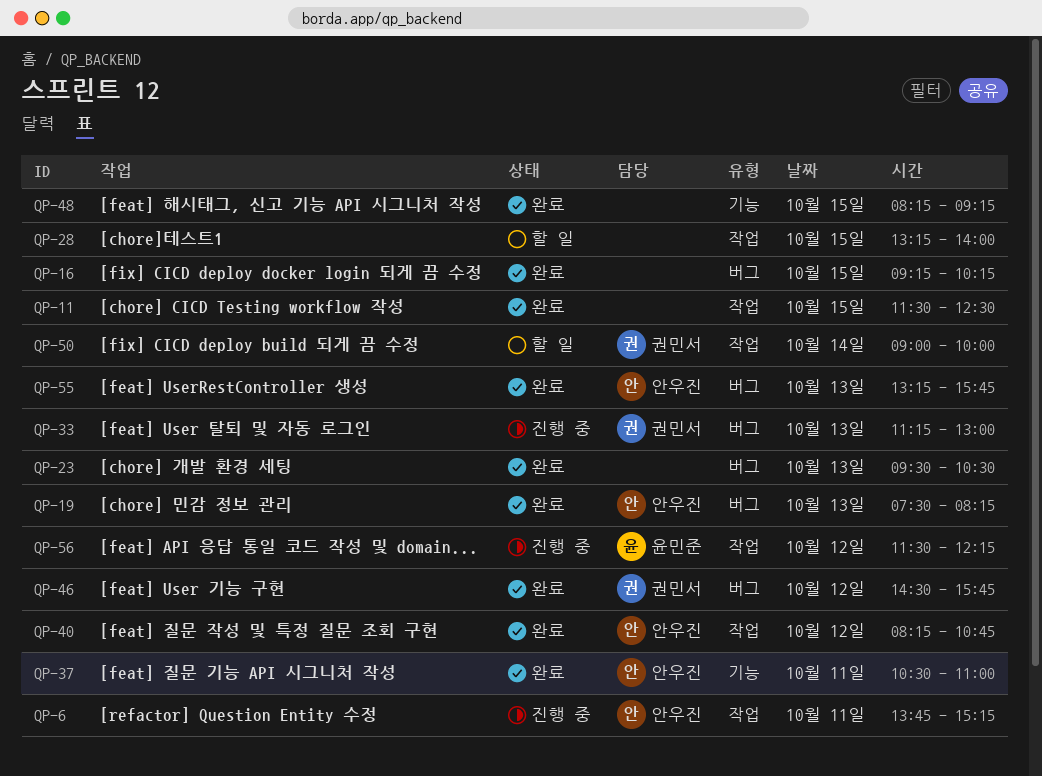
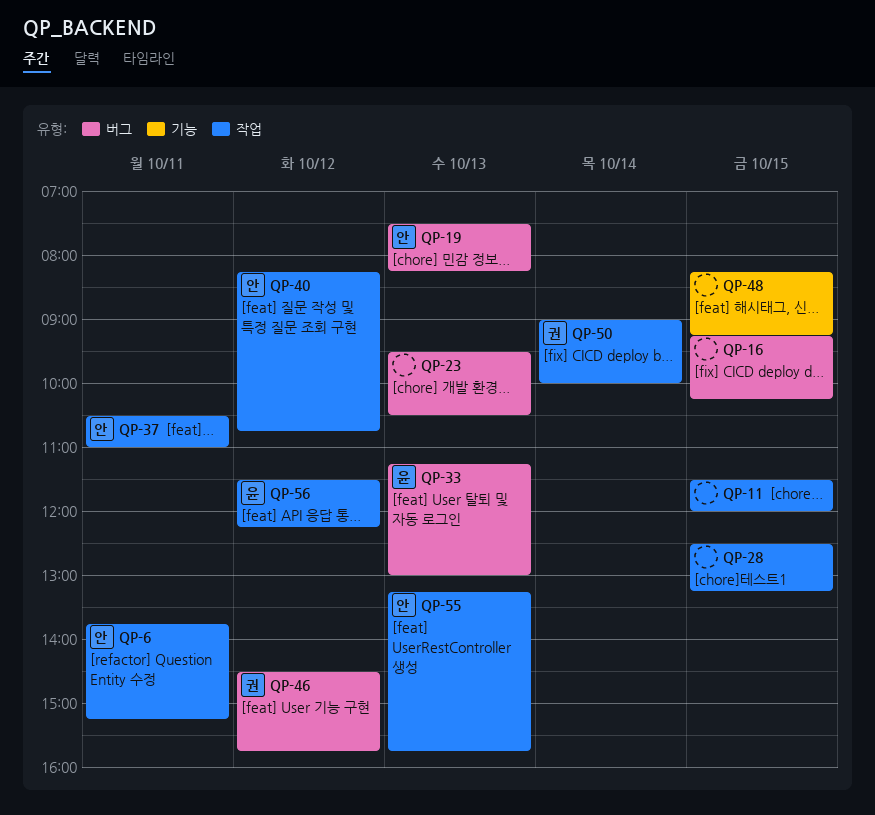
QP-11, ends: 12:30 -> 12:00
QP-28, begins: 13:15 -> 12:30
QP-28, ends: 14:00 -> 13:15
QP-33, owner: 권민서 -> 윤민준
QP-37, label: 기능 -> 작업
QP-55, label: 버그 -> 작업

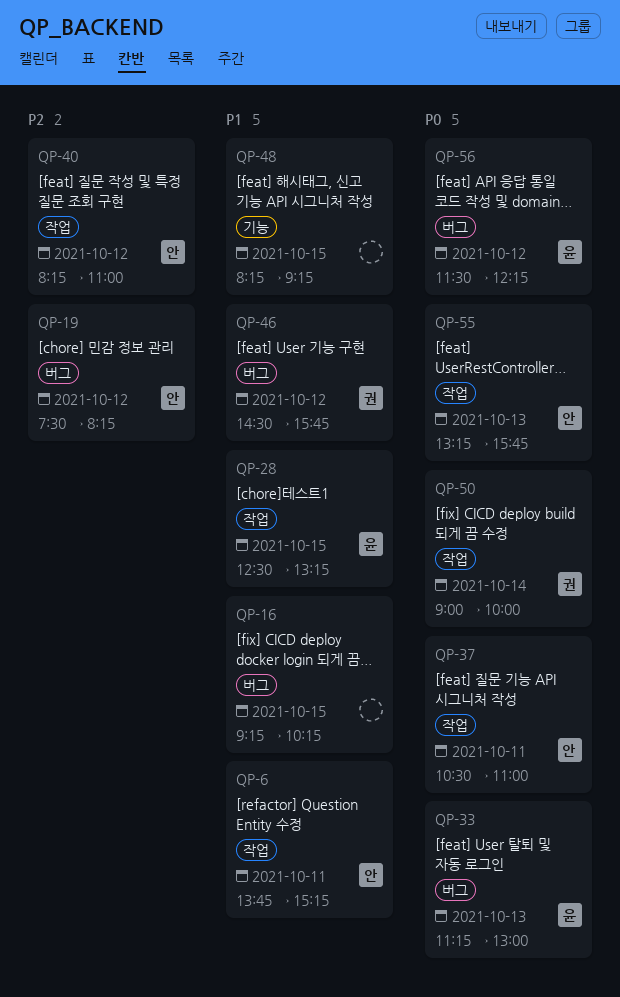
QP-11: present -> none
QP-19, day: Oct 13 -> Oct 12
QP-23: present -> none
QP-28, owner: none -> 윤
QP-40, ends: 10:45 -> 11:00
QP-56, label: 작업 -> 버그

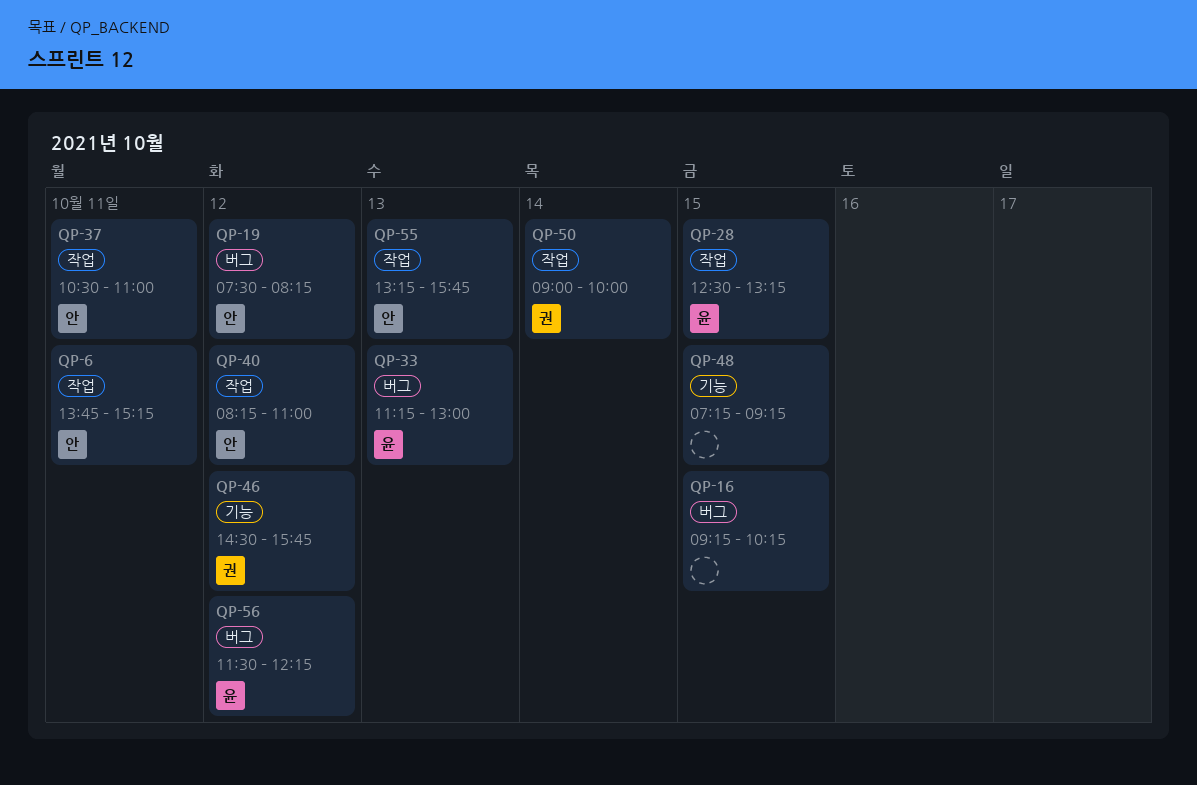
QP-46, label: 버그 -> 기능
QP-48, begins: 08:15 -> 07:15

